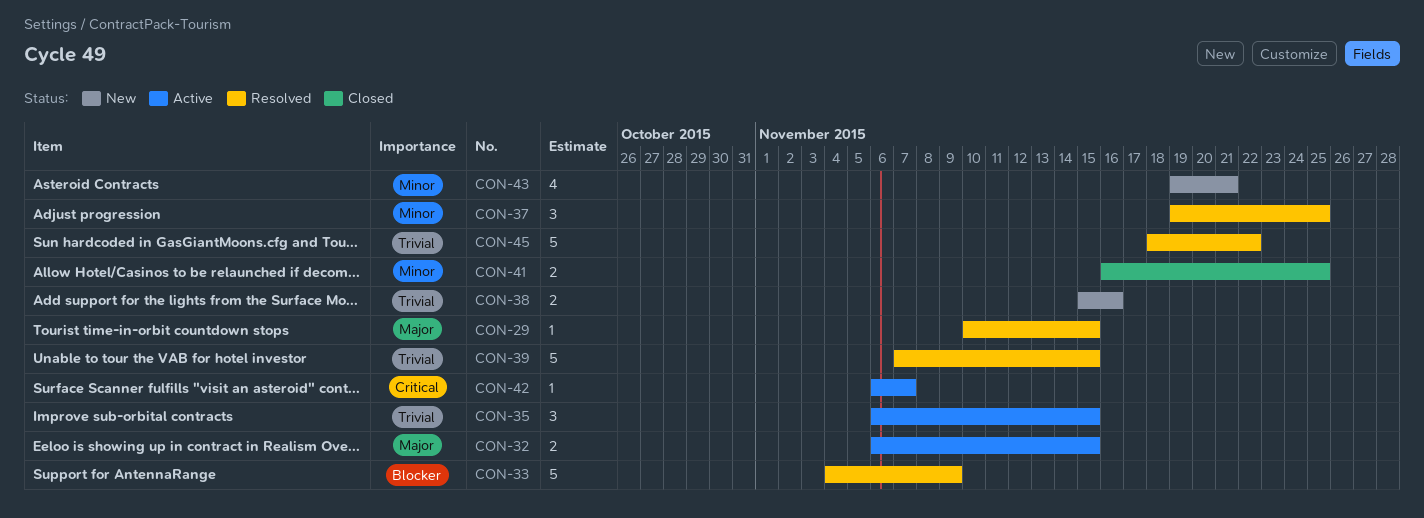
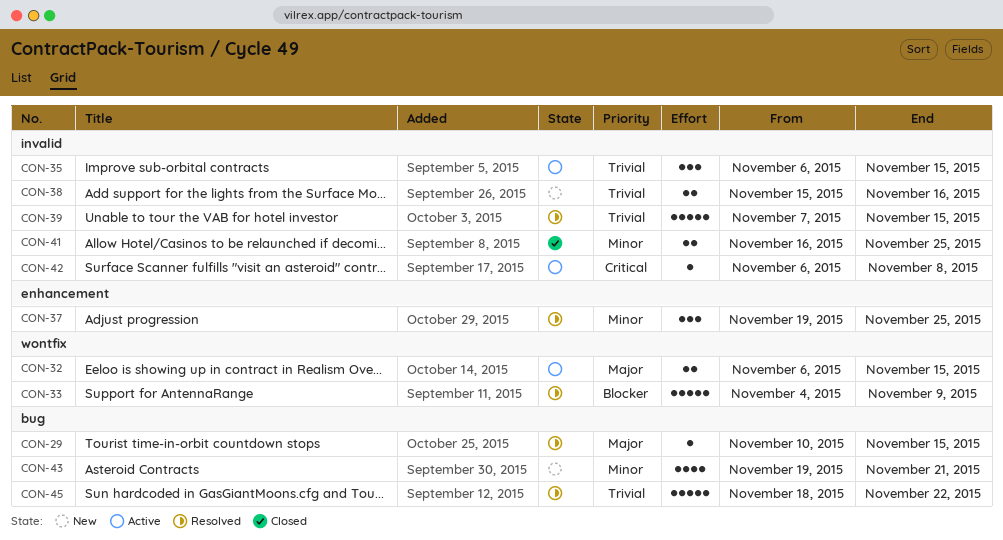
CON-42, due: Nov 7 -> Nov 8

